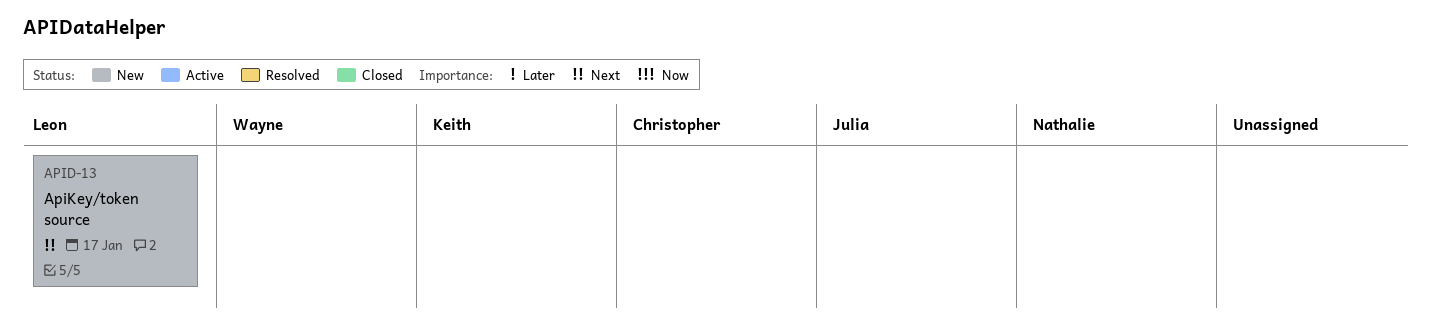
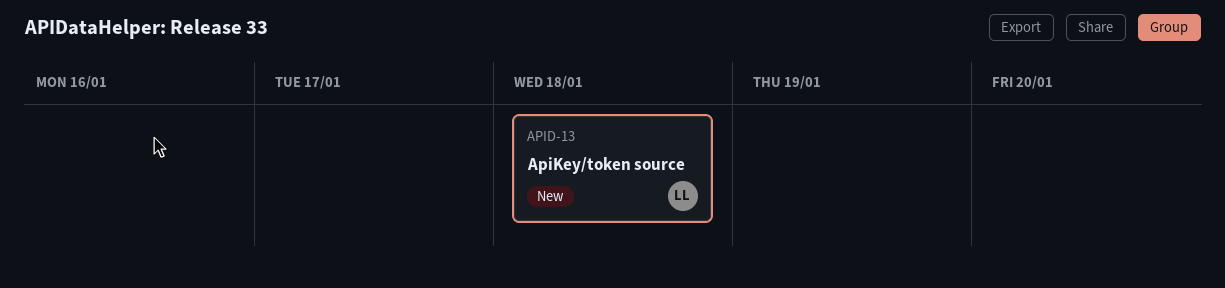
APID-13, due: Jan 17 -> Jan 18

